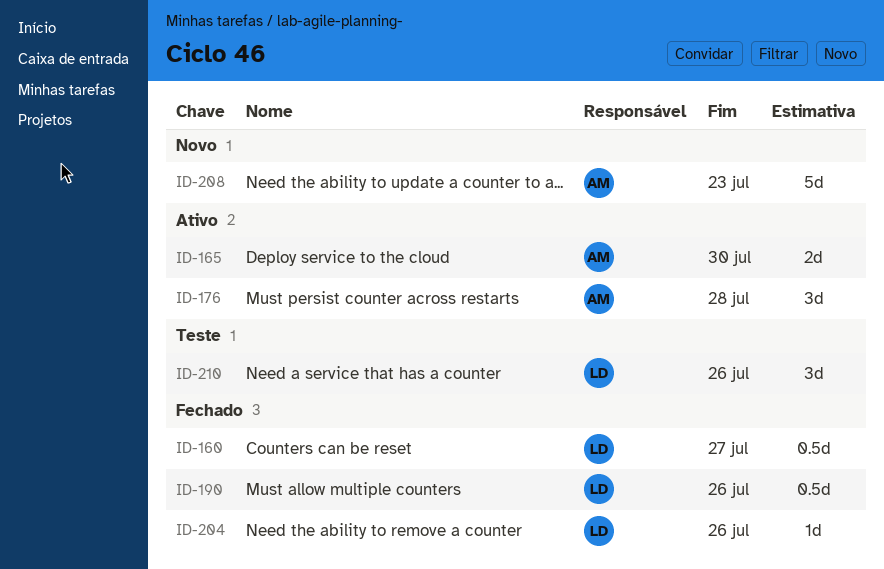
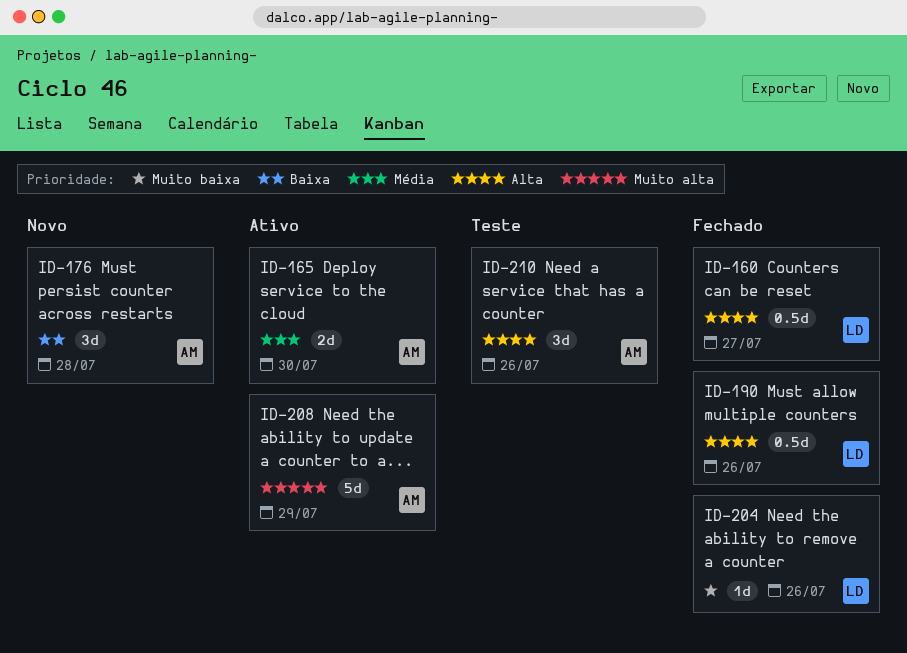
ID-176, status: Ativo -> Novo
ID-208, status: Novo -> Ativo
ID-208, due: Jul 23 -> Jul 29
ID-210, owner: LD -> AM

